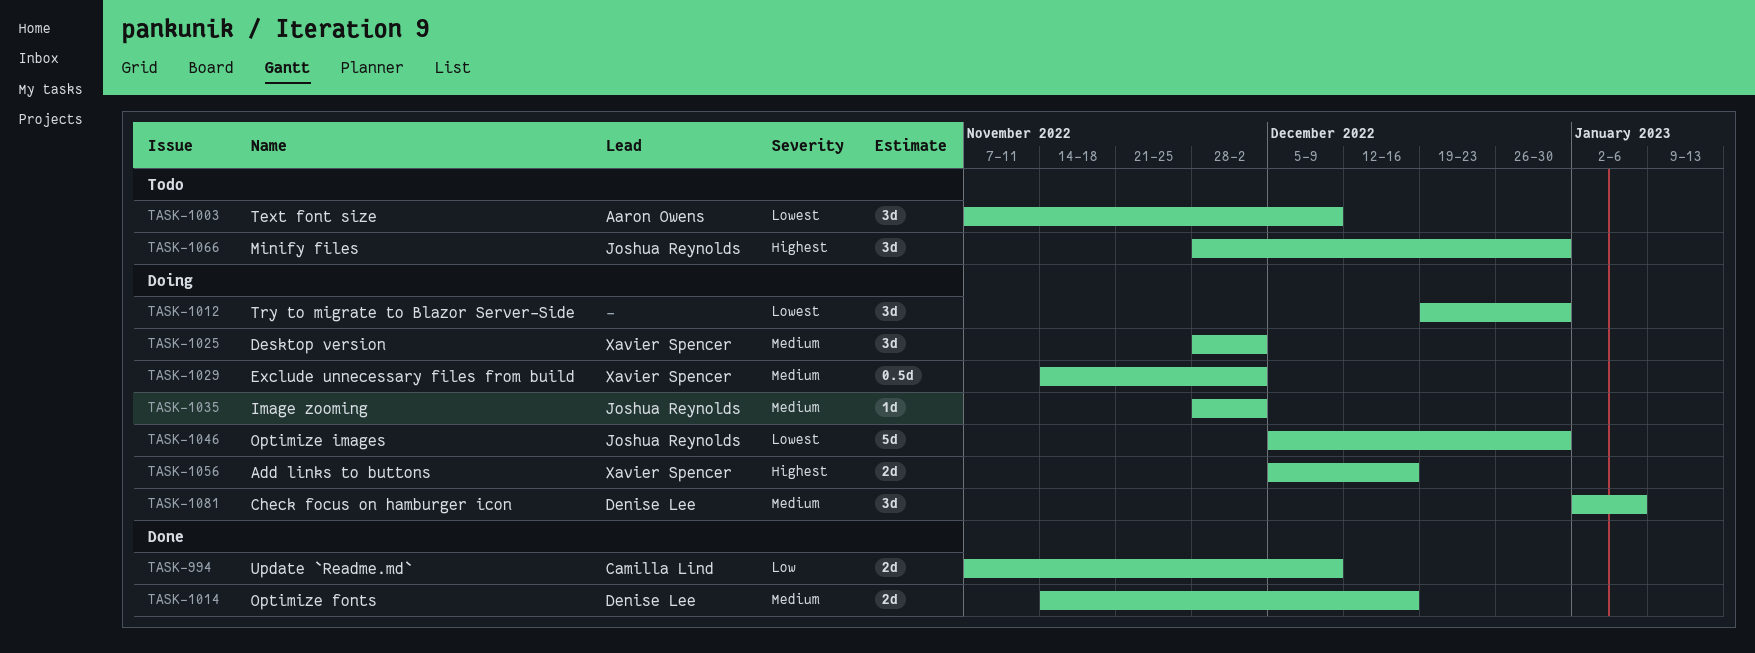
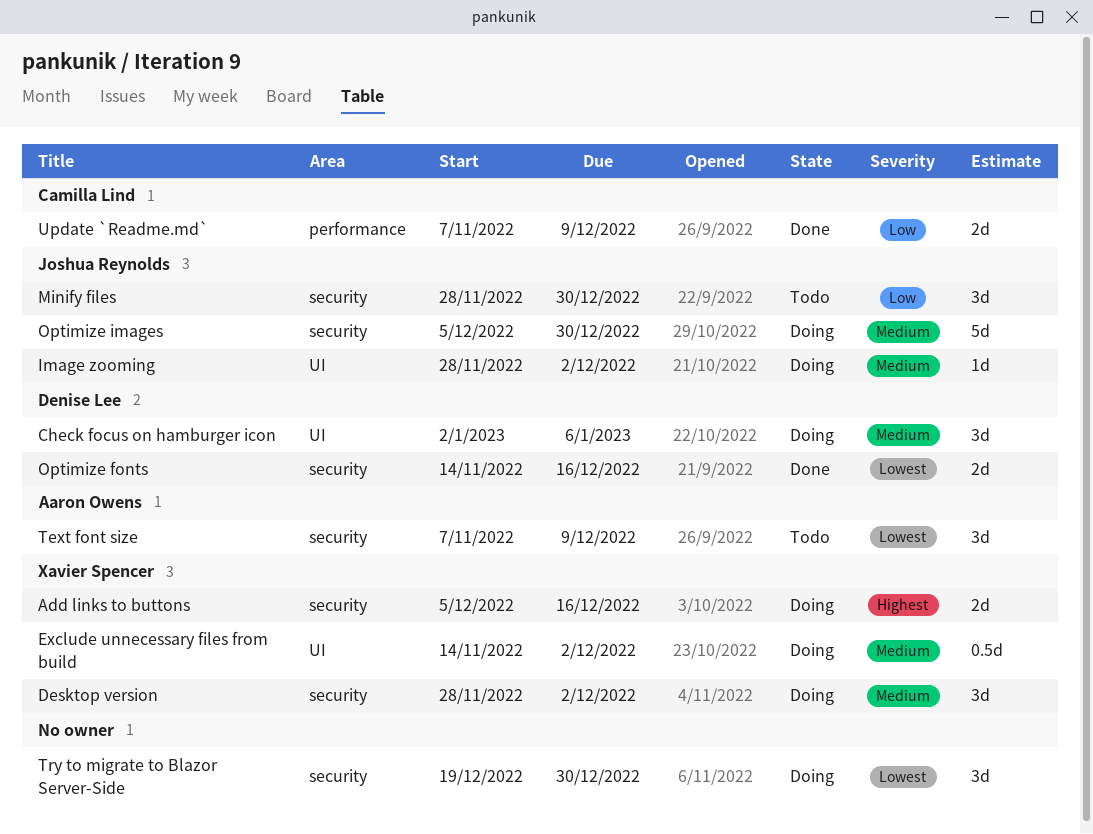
Minify files, priority: Highest -> Low
Optimize fonts, priority: Medium -> Lowest
Optimize images, priority: Lowest -> Medium

